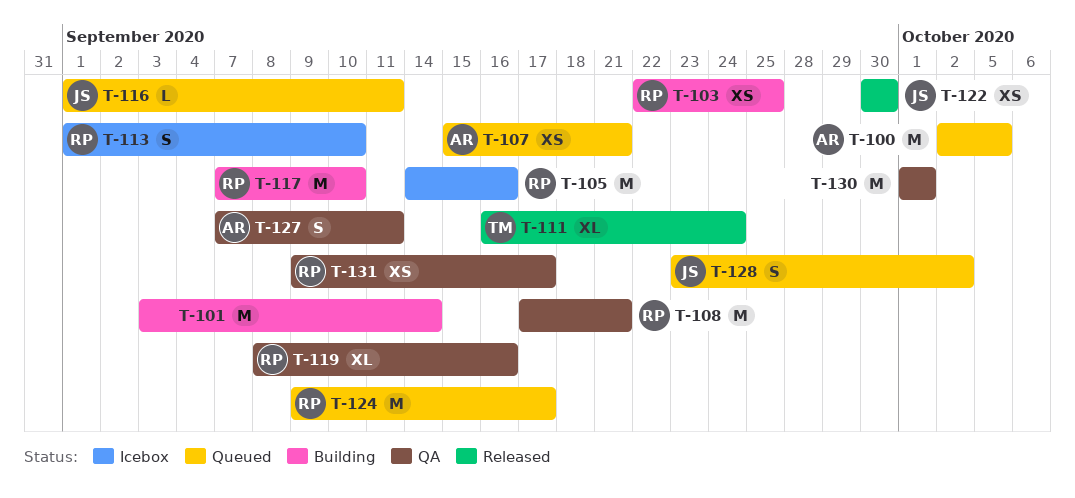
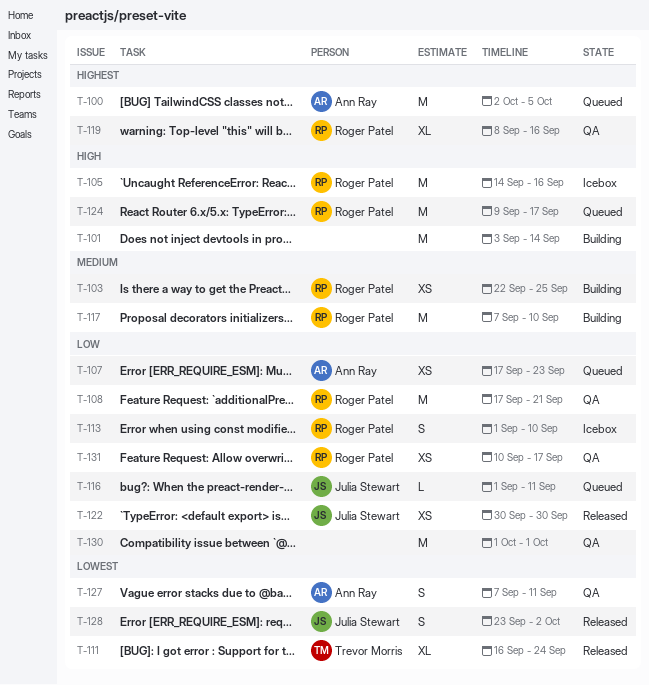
T-107, start: Sep 15 -> Sep 17
T-107, due: Sep 21 -> Sep 23
T-128, status: Queued -> Released
T-131, start: Sep 9 -> Sep 10

